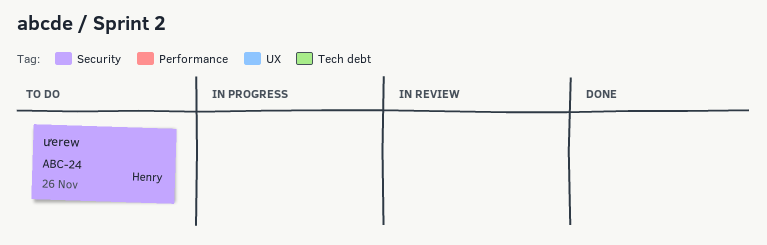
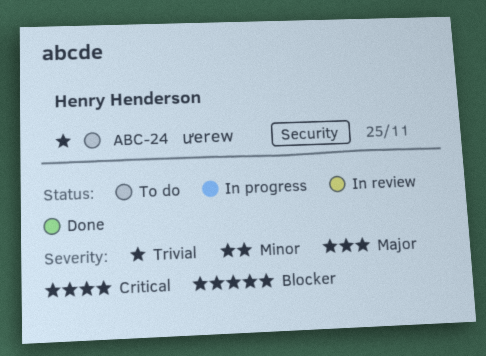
ABC-24, due: Nov 26 -> Nov 25

